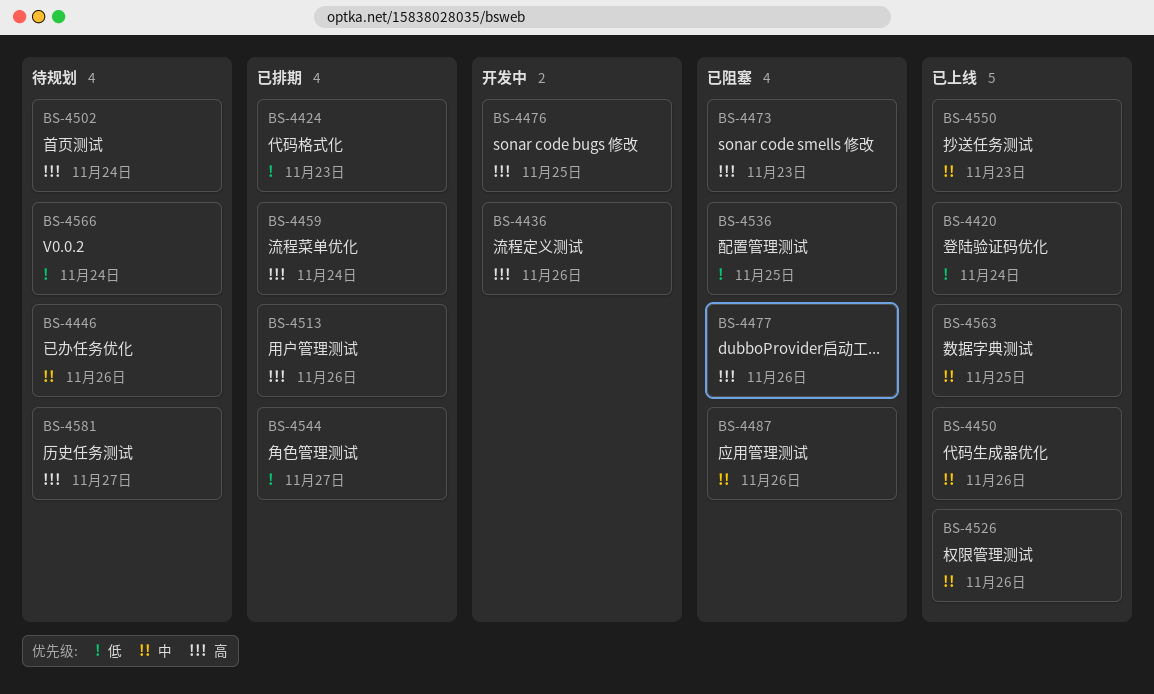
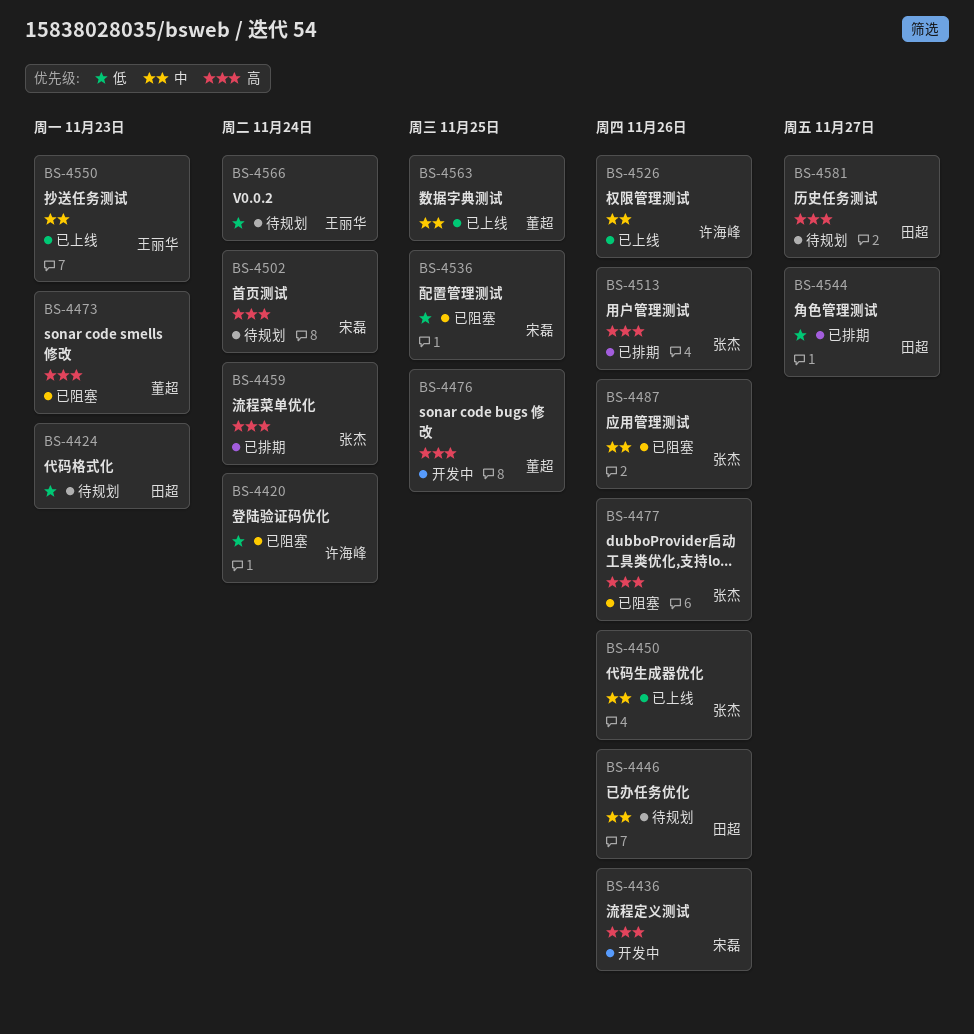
BS-4420, status: 已上线 -> 已阻塞
BS-4424, status: 已排期 -> 待规划

